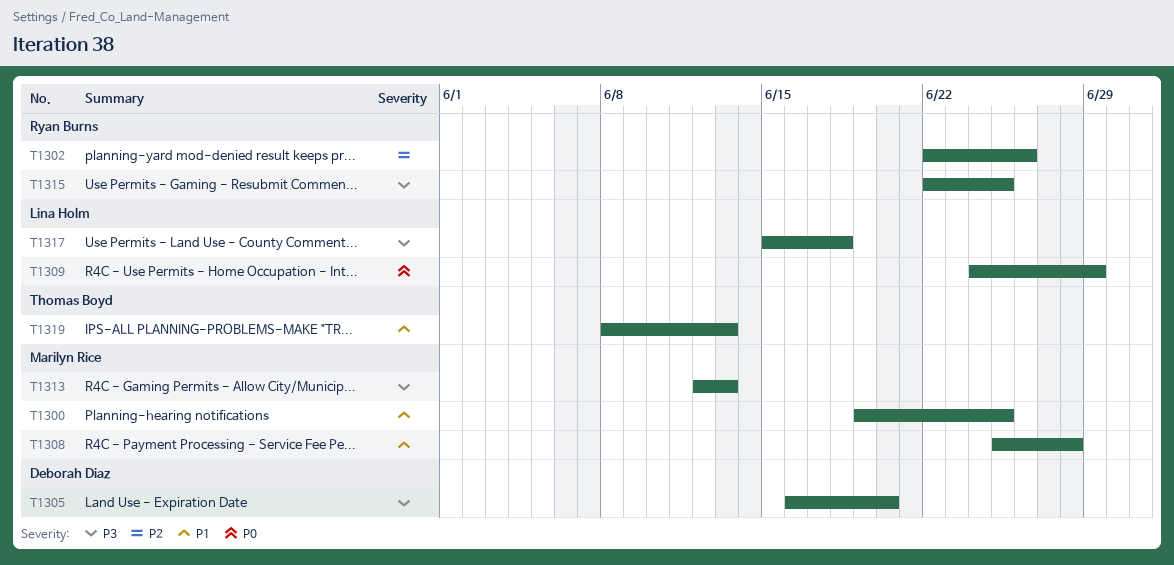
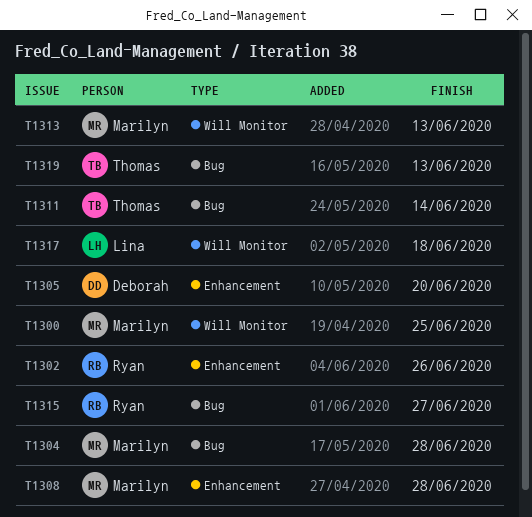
T1304: none -> present
T1309: present -> none
T1311: none -> present
T1315, due: Jun 25 -> Jun 27

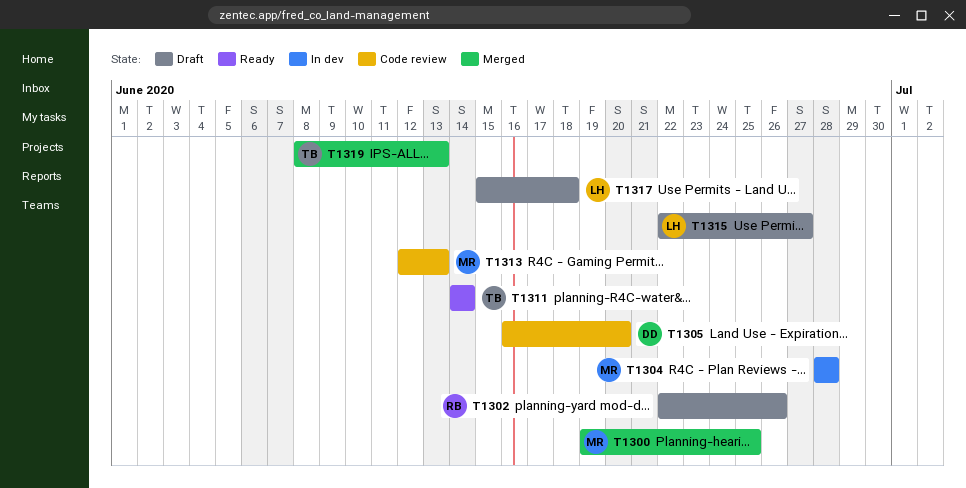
T1308: present -> none
T1315, owner: Ryan -> Lina

